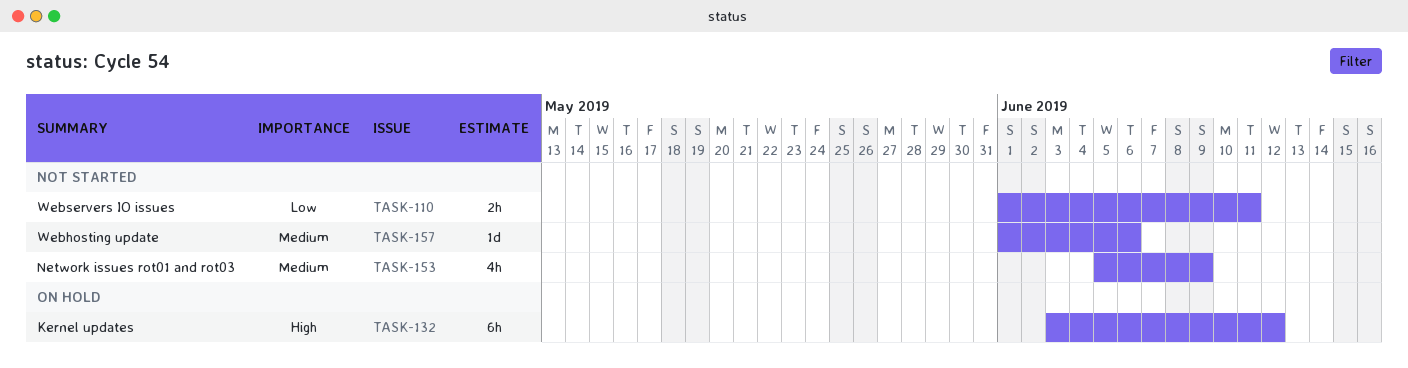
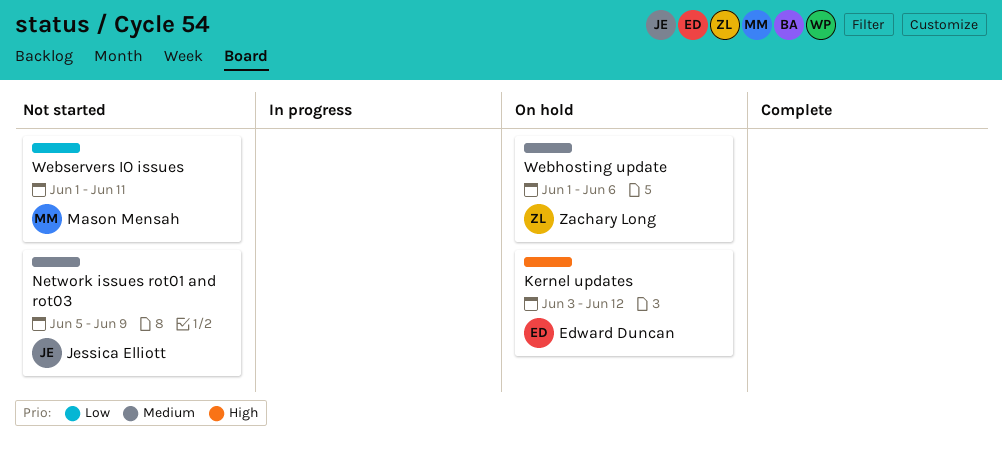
Webhosting update, status: Not started -> On hold

